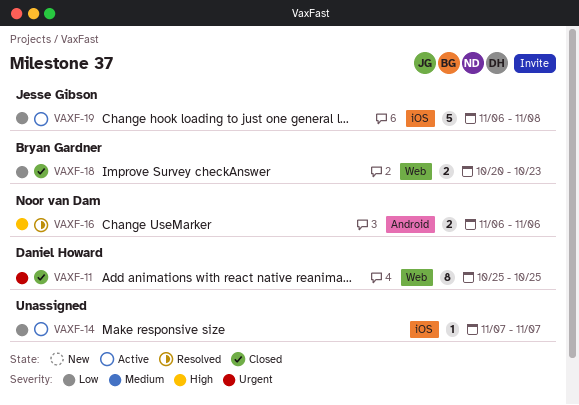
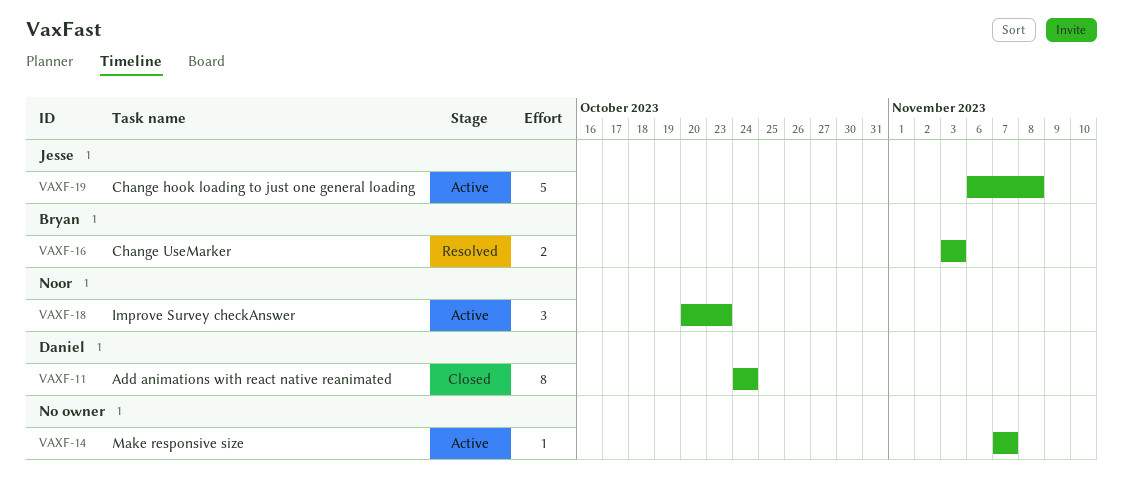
VAXF-11, start: Oct 25 -> Oct 24
VAXF-11, due: Oct 25 -> Oct 24
VAXF-16, owner: Noor van Dam -> Bryan Gardner
VAXF-16, start: Nov 6 -> Nov 3
VAXF-16, due: Nov 6 -> Nov 3
VAXF-18, status: Closed -> Active
VAXF-18, owner: Bryan Gardner -> Noor van Dam
VAXF-18, estimate: 2 -> 3

